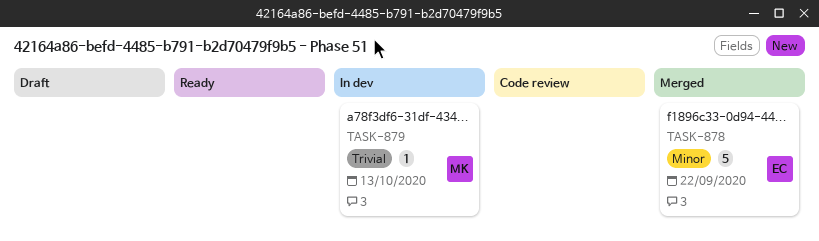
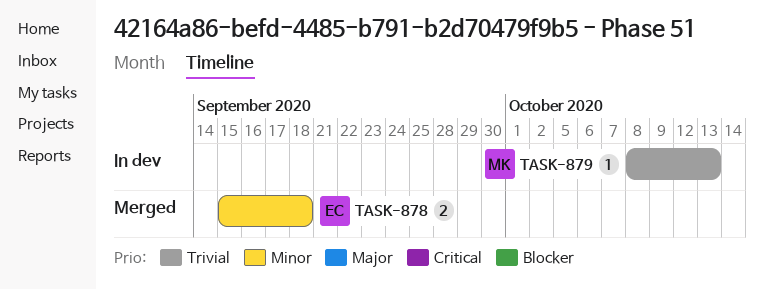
TASK-878, estimate: 5 -> 2
TASK-878, due: Sep 22 -> Sep 18

